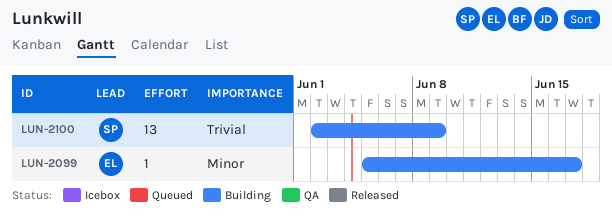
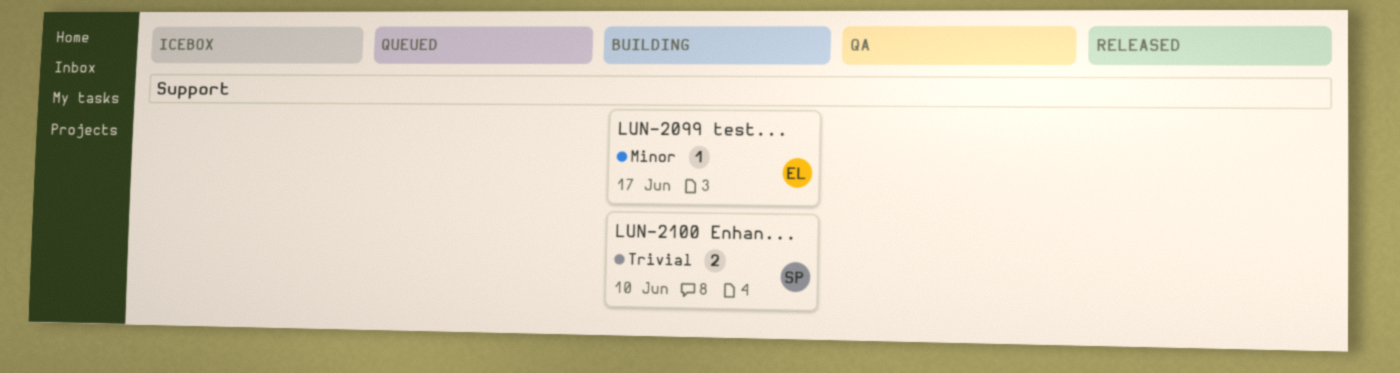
LUN-2100, estimate: 13 -> 2
LUN-2100, due: Jun 9 -> Jun 10

